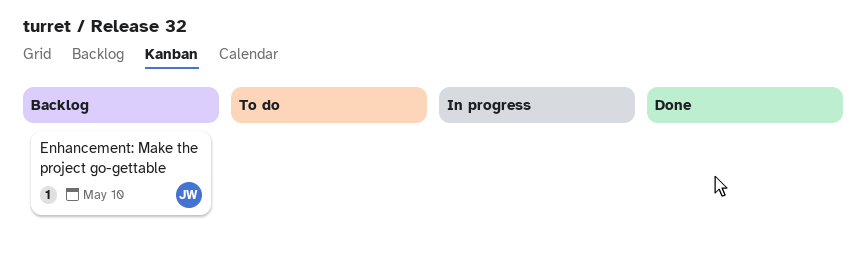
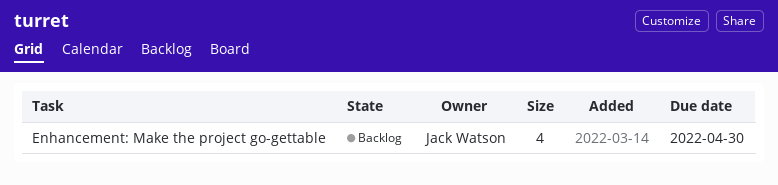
Enhancement: Make the project go-gettable, estimate: 1 -> 4
Enhancement: Make the project go-gettable, due: May 10 -> Apr 30

